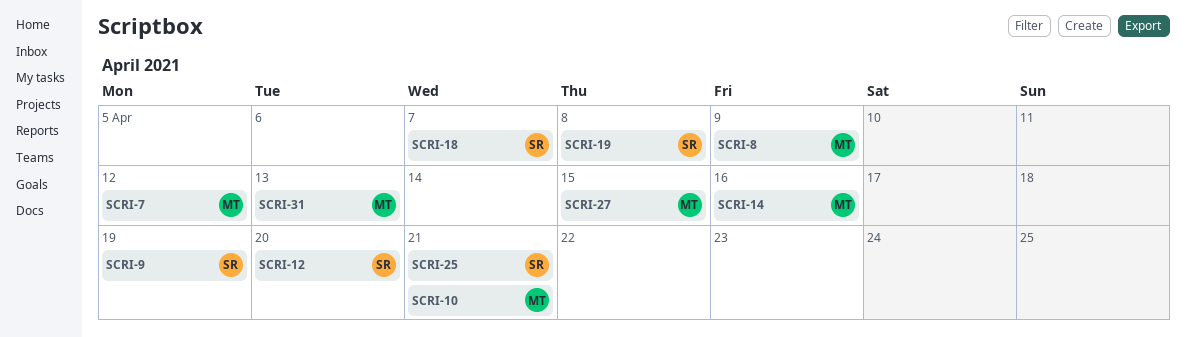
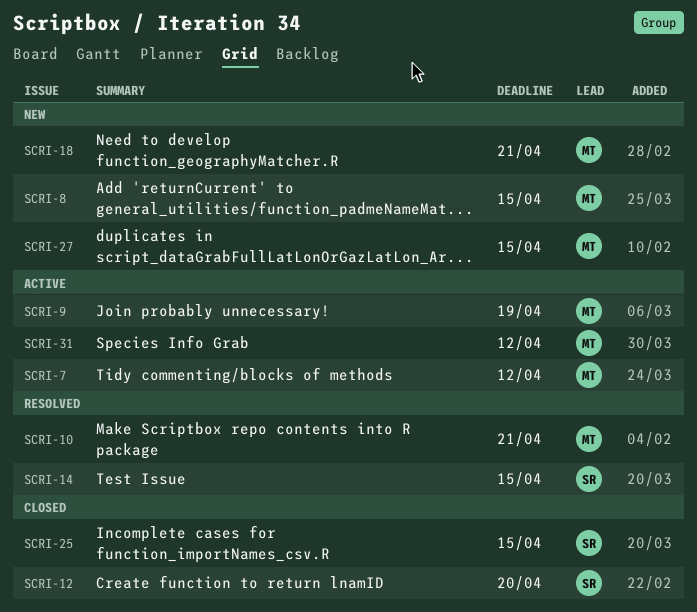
SCRI-8, due: Apr 9 -> Apr 15
SCRI-9, owner: SR -> MT
SCRI-14, owner: MT -> SR
SCRI-14, due: Apr 16 -> Apr 15
SCRI-18, owner: SR -> MT
SCRI-18, due: Apr 7 -> Apr 21
SCRI-19: present -> none
SCRI-25, due: Apr 21 -> Apr 15
SCRI-31, due: Apr 13 -> Apr 12

